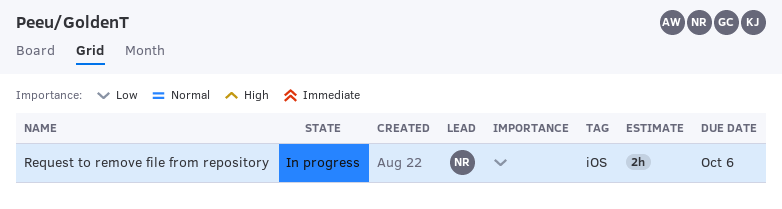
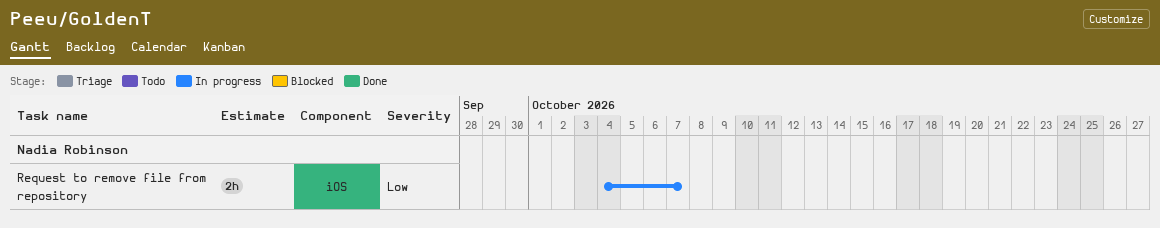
Request to remove file from repository, due: Oct 6 -> Oct 7

